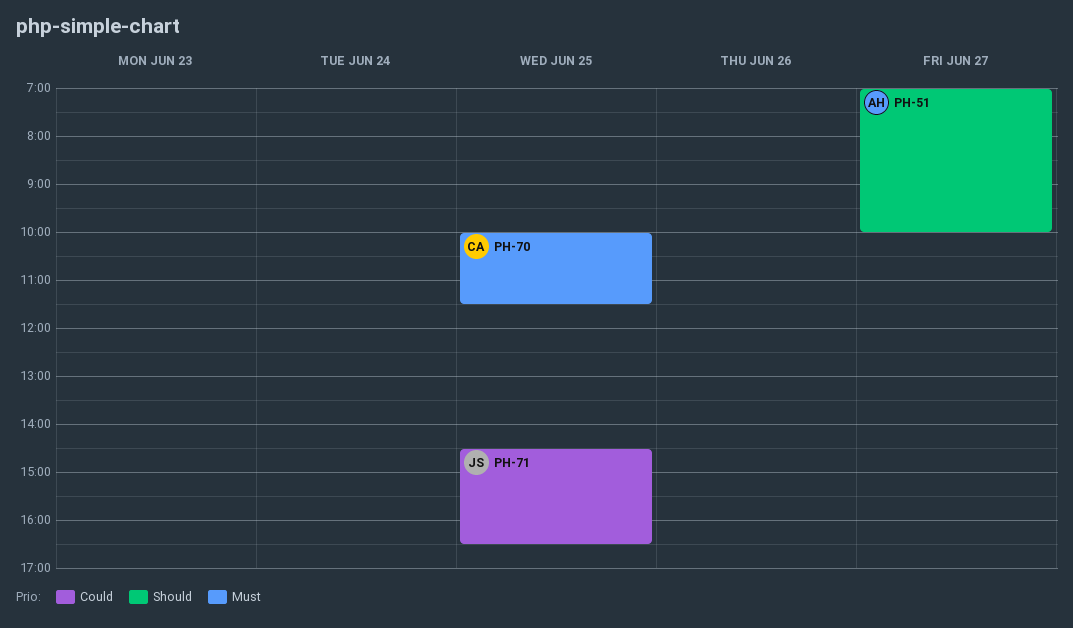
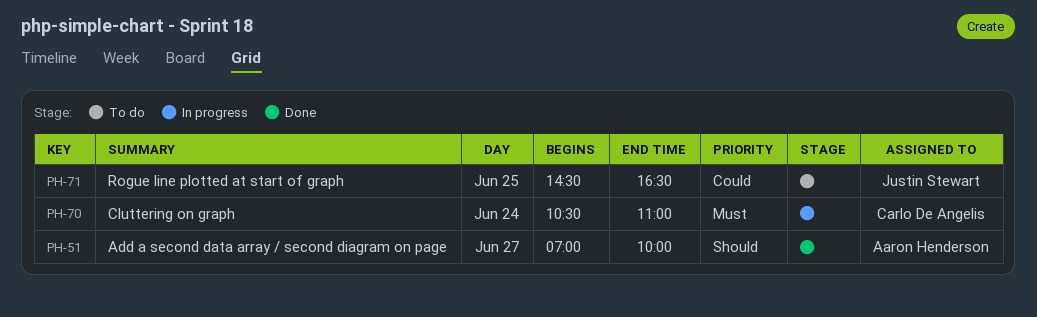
PH-70, day: Jun 25 -> Jun 24
PH-70, begins: 10:00 -> 10:30
PH-70, ends: 11:30 -> 11:00

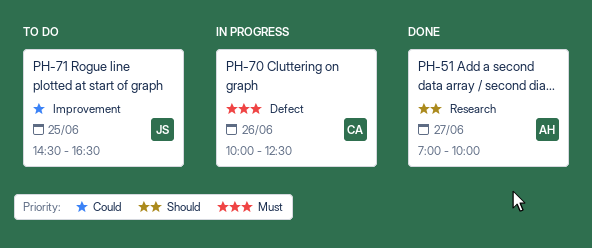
PH-70, day: Jun 24 -> Jun 26
PH-70, begins: 10:30 -> 10:00
PH-70, ends: 11:00 -> 12:30

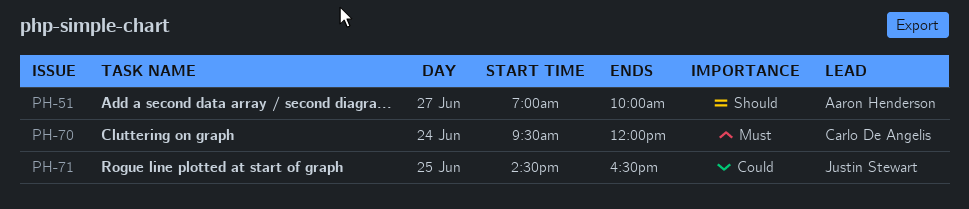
PH-70, day: Jun 26 -> Jun 24
PH-70, begins: 10:00 -> 09:30
PH-70, ends: 12:30 -> 12:00

